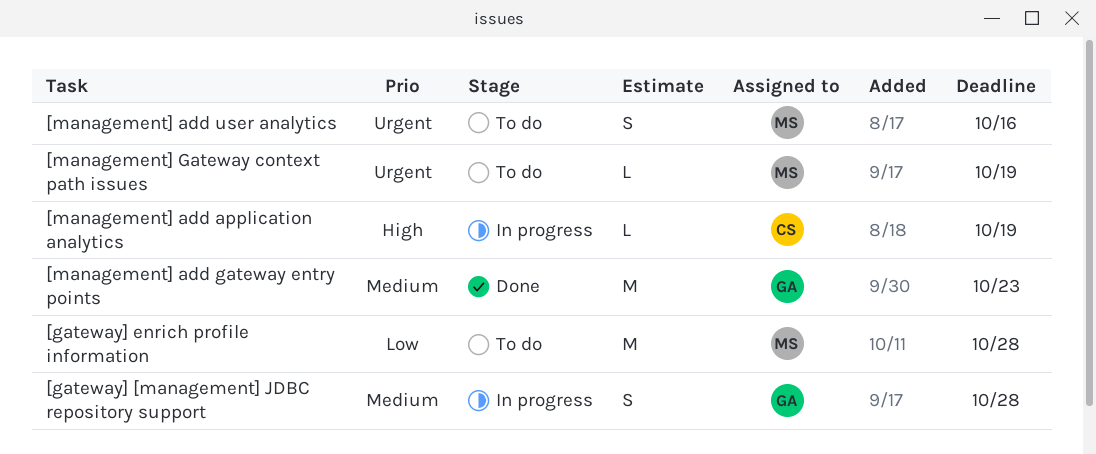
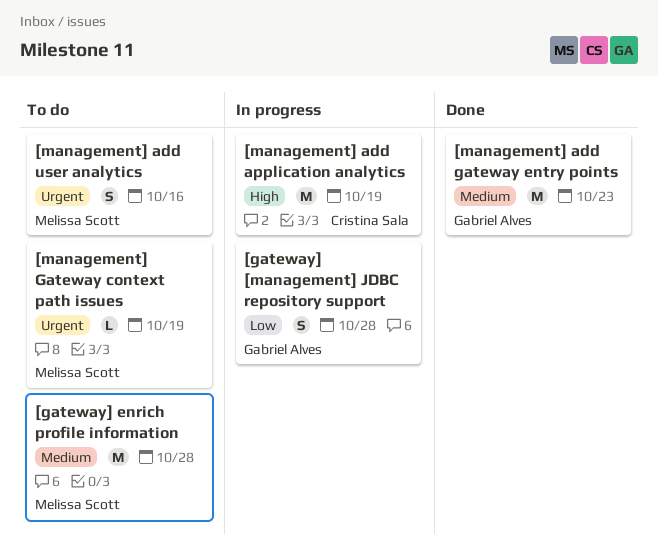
[gateway] [management] JDBC repository support, priority: Medium -> Low
[gateway] enrich profile information, priority: Low -> Medium
[management] add application analytics, estimate: L -> M

